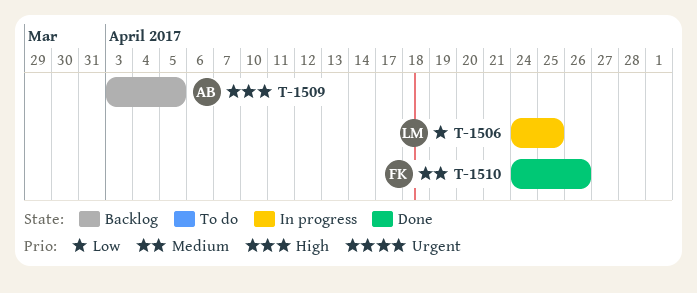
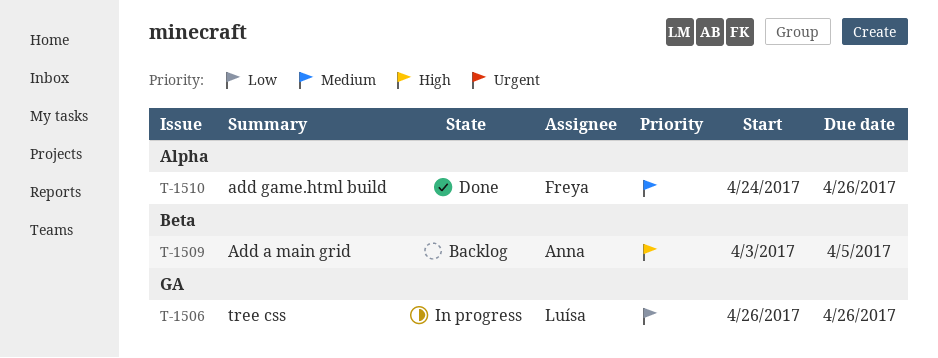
T-1506, start: Apr 24 -> Apr 26
T-1506, due: Apr 25 -> Apr 26

